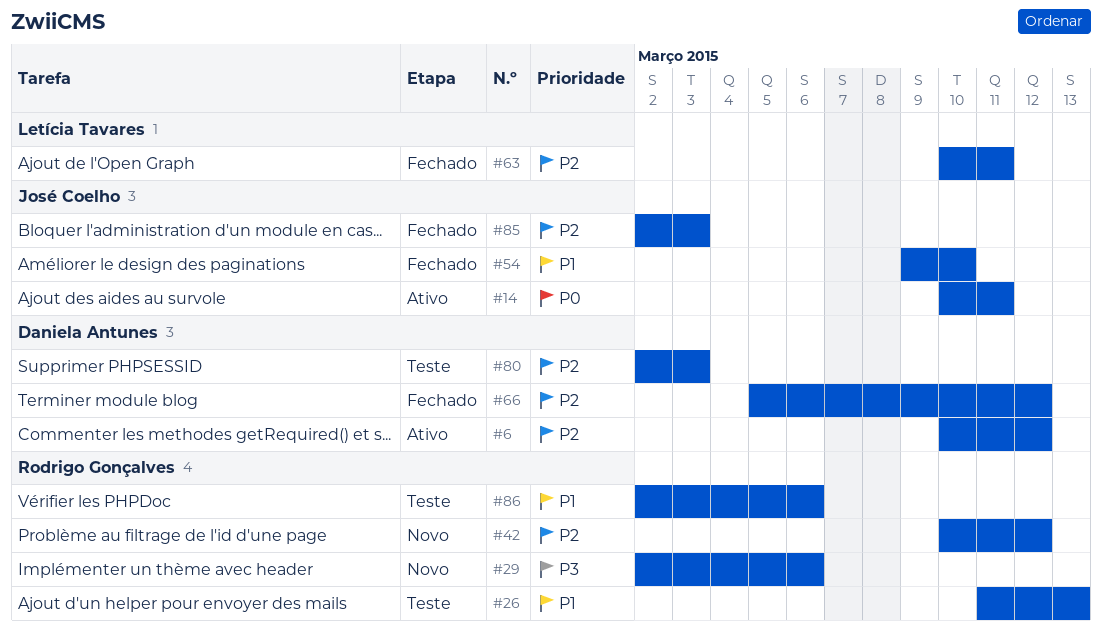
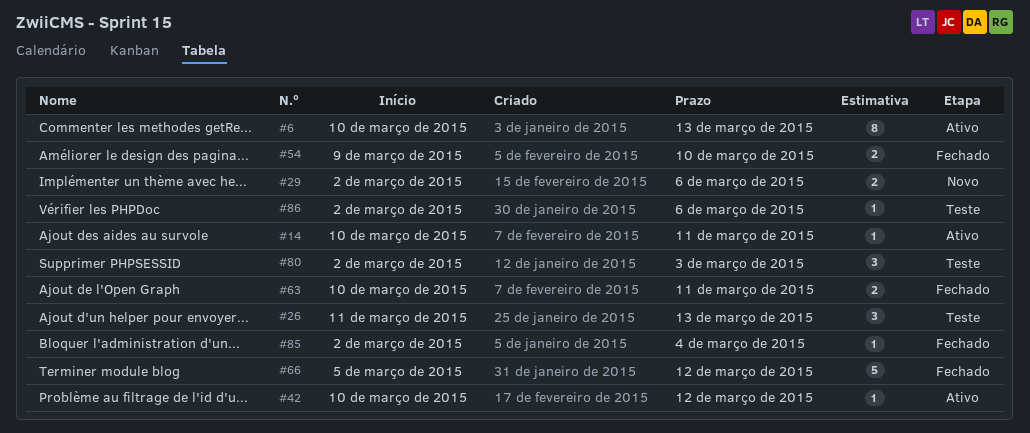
#6, due: Mar 12 -> Mar 13
#42, status: Novo -> Ativo
#85, due: Mar 3 -> Mar 4

